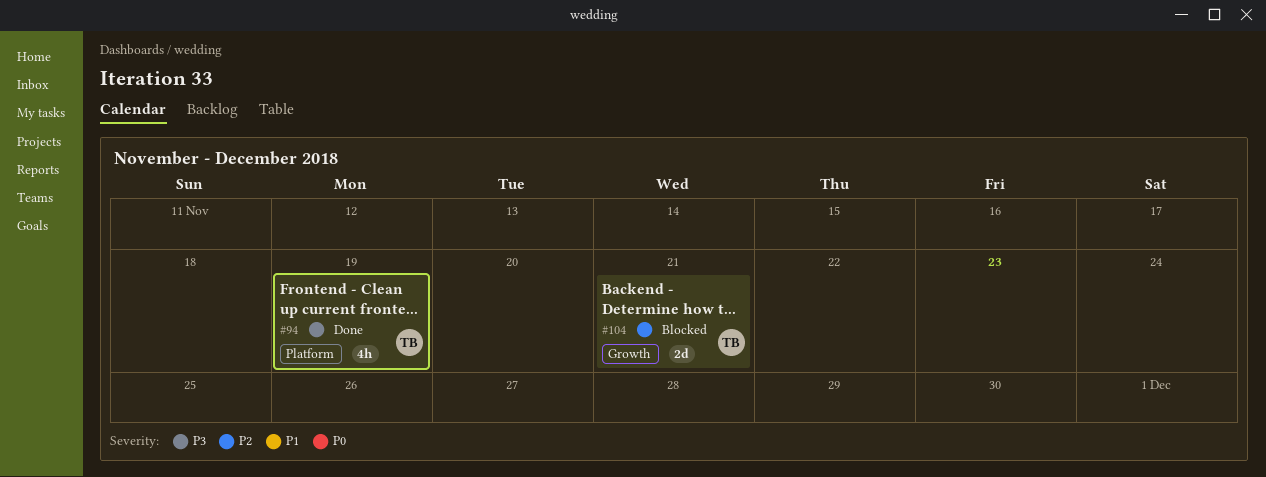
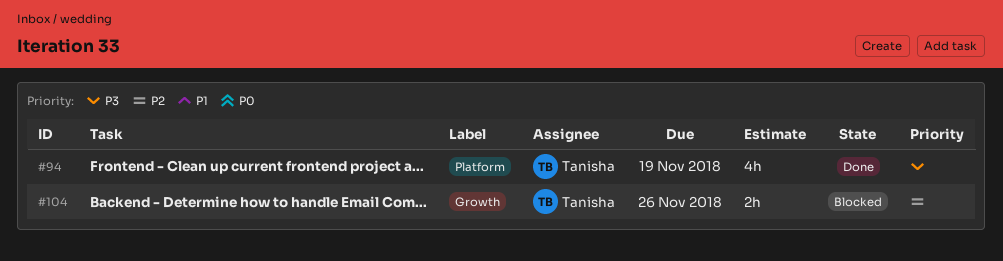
#104, estimate: 2d -> 2h
#104, due: Nov 21 -> Nov 26

